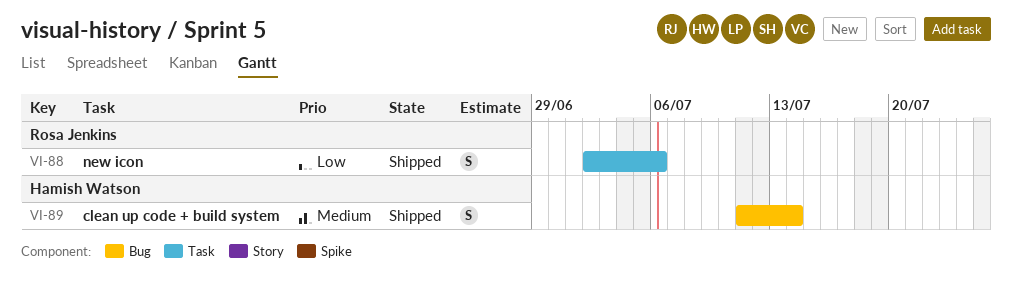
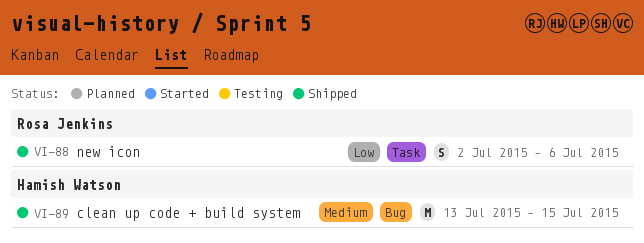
VI-89, estimate: S -> M
VI-89, start: Jul 11 -> Jul 13
VI-89, due: Jul 14 -> Jul 15

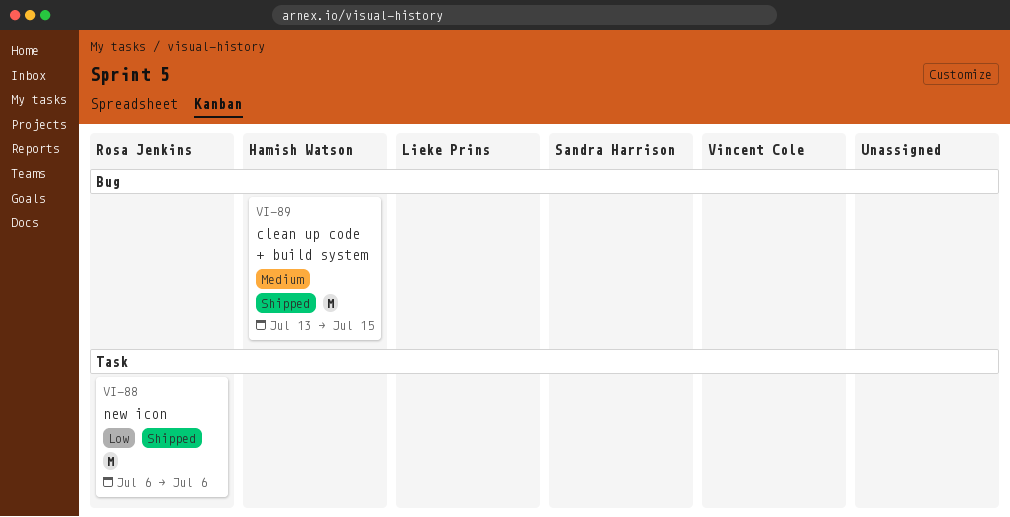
VI-88, estimate: S -> M
VI-88, start: Jul 2 -> Jul 6

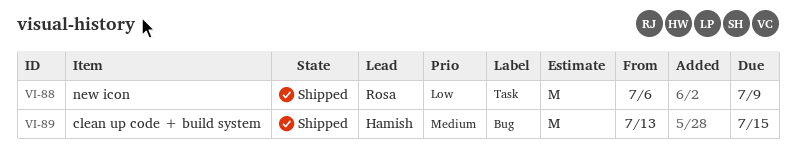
VI-88, due: Jul 6 -> Jul 9

